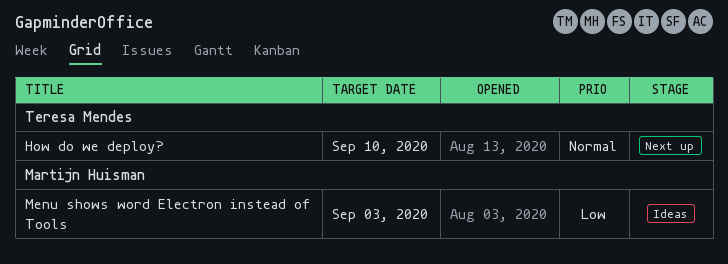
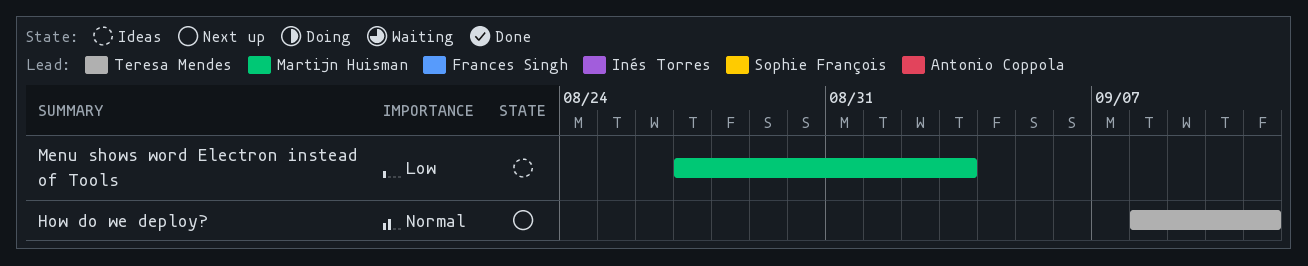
How do we deploy?, due: Sep 10 -> Sep 11

